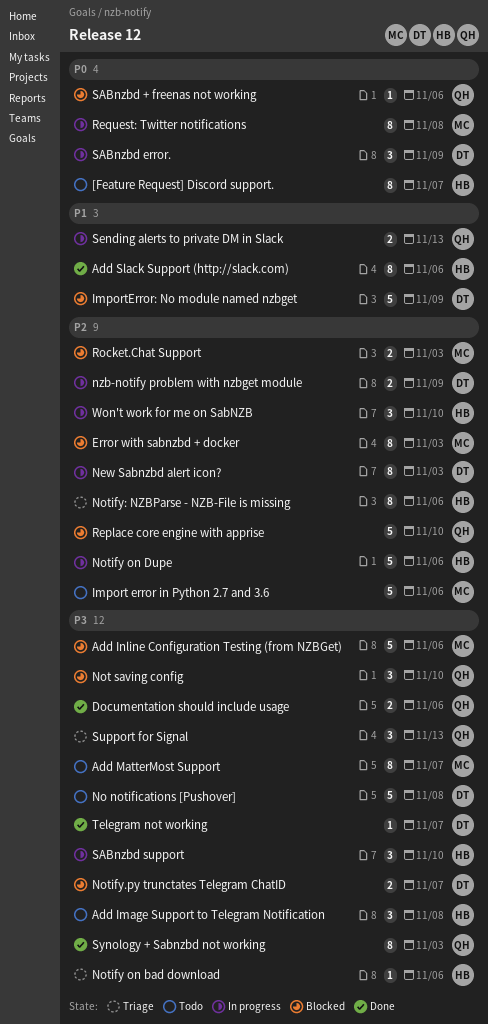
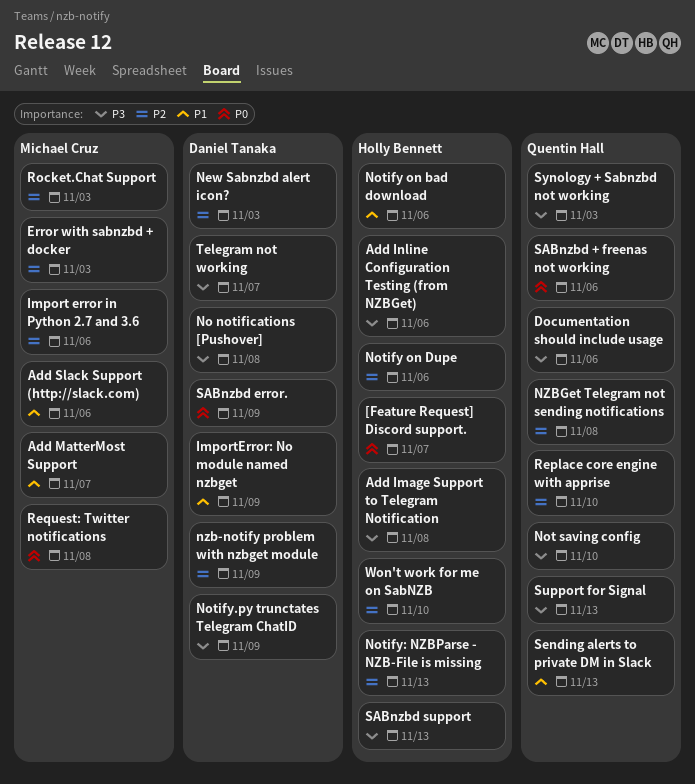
Add Inline Configuration Testing (from NZBGet), owner: Michael Cruz -> Holly Bennett
Add MatterMost Support, priority: P3 -> P1
Add Slack Support (http://slack.com), owner: Holly Bennett -> Michael Cruz
Notify on bad download, priority: P3 -> P1
Notify.py trunctates Telegram ChatID, due: Nov 7 -> Nov 9
Notify: NZBParse - NZB-File is missing, due: Nov 6 -> Nov 13
NZBGet Telegram not sending notifications: none -> present
SABnzbd support, due: Nov 10 -> Nov 13

